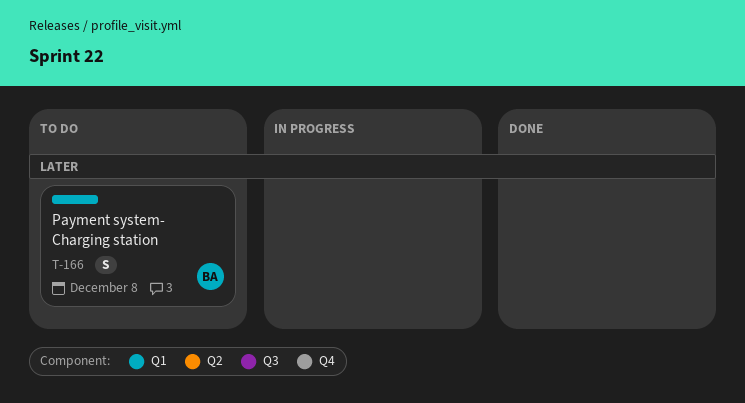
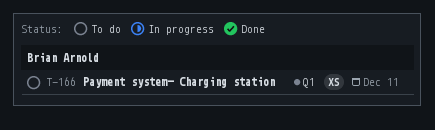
T-166, estimate: S -> XS
T-166, due: Dec 8 -> Dec 11

